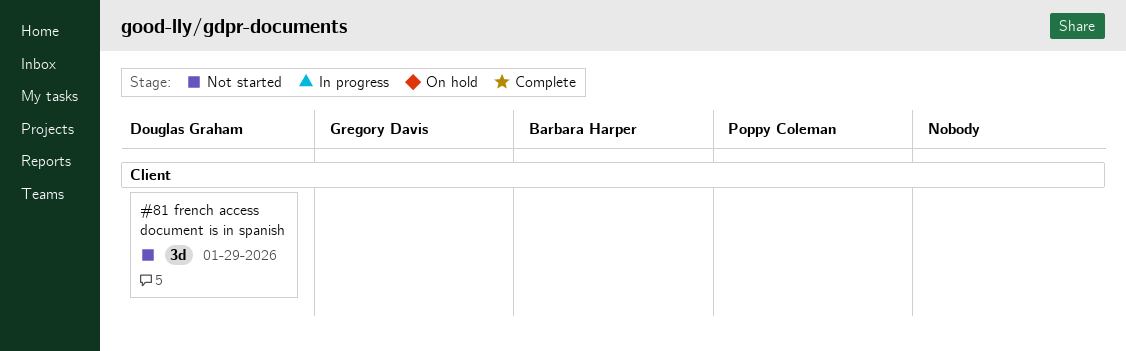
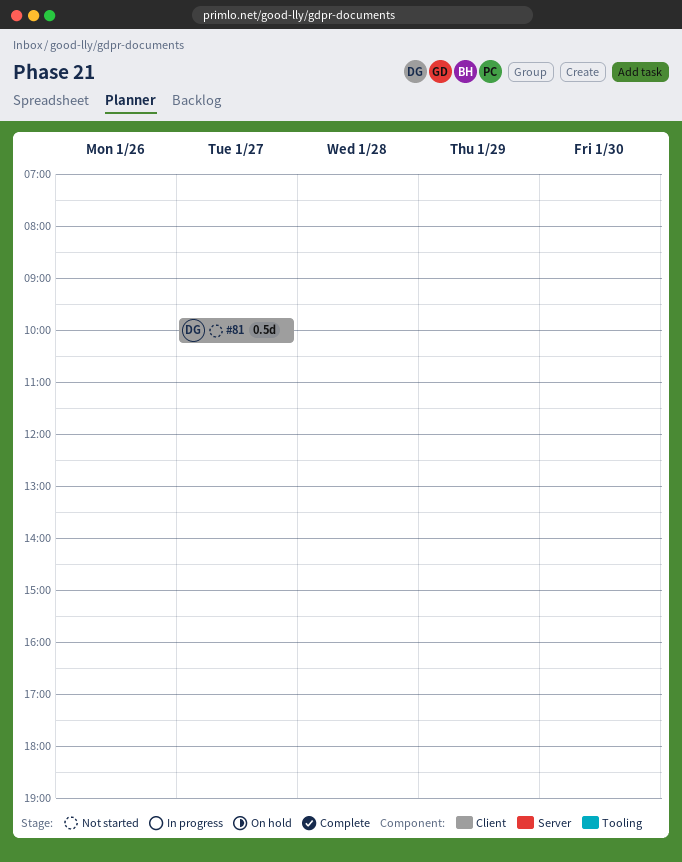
#81, estimate: 3d -> 0.5d
#81, day: Jan 29 -> Jan 27

